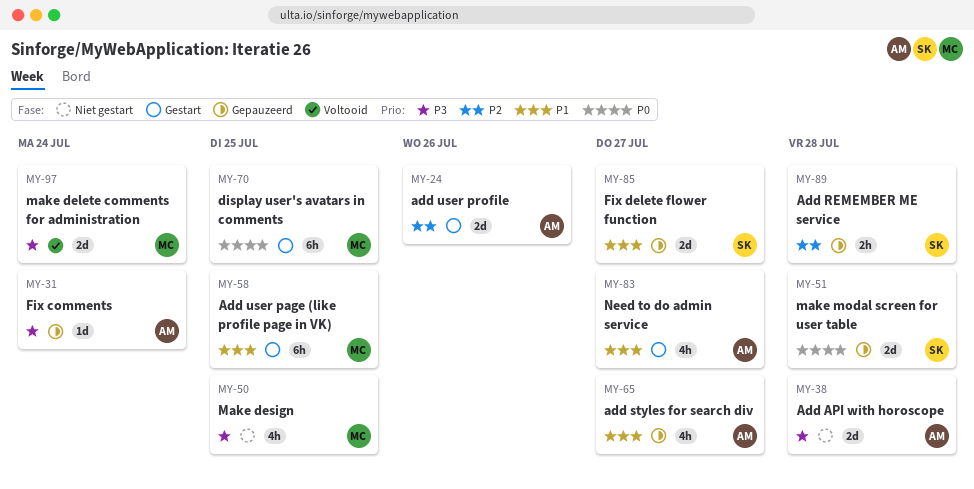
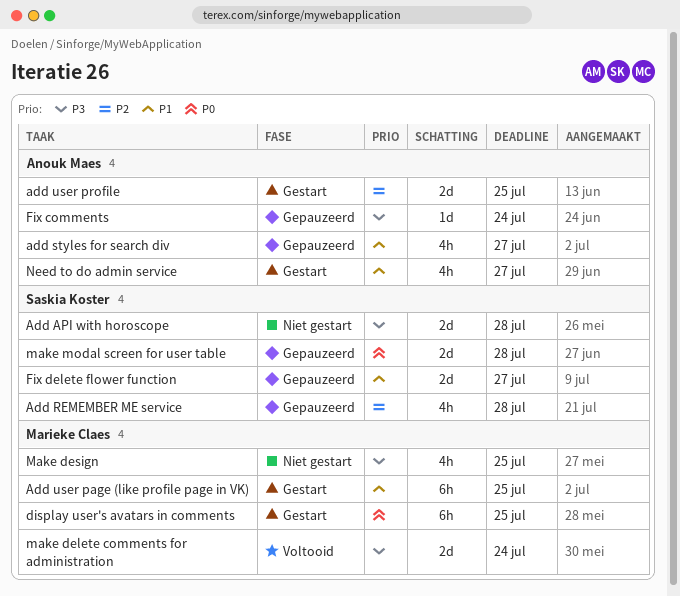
Add API with horoscope, owner: Anouk Maes -> Saskia Koster
Add REMEMBER ME service, estimate: 2h -> 4h
add user profile, due: Jul 26 -> Jul 25

